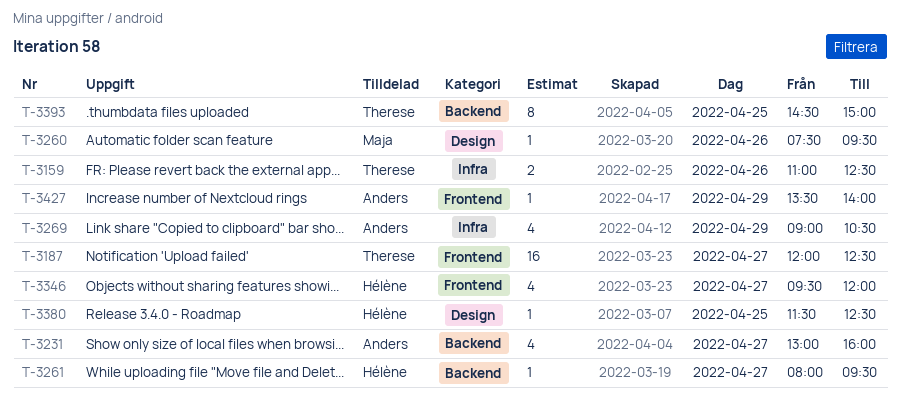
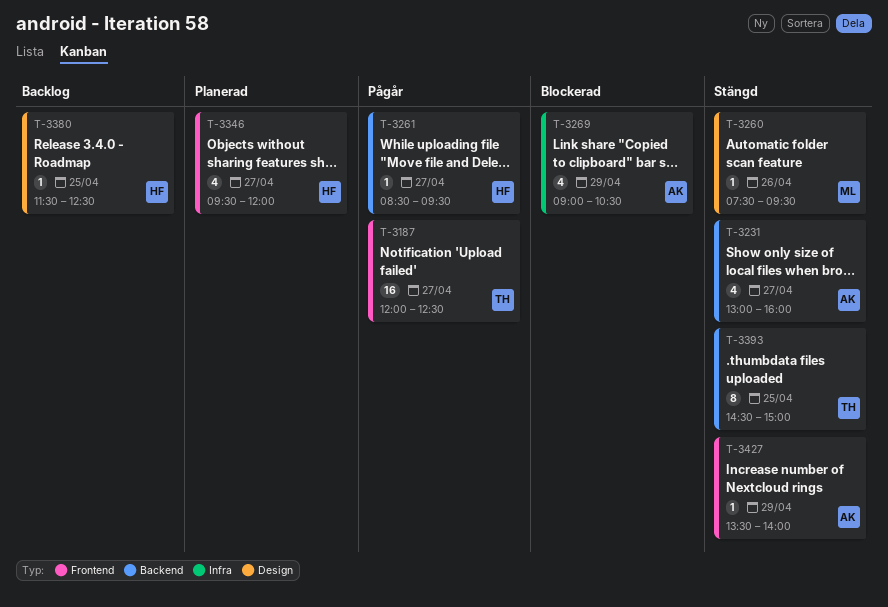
T-3159: present -> none
T-3261, begins: 08:00 -> 08:30

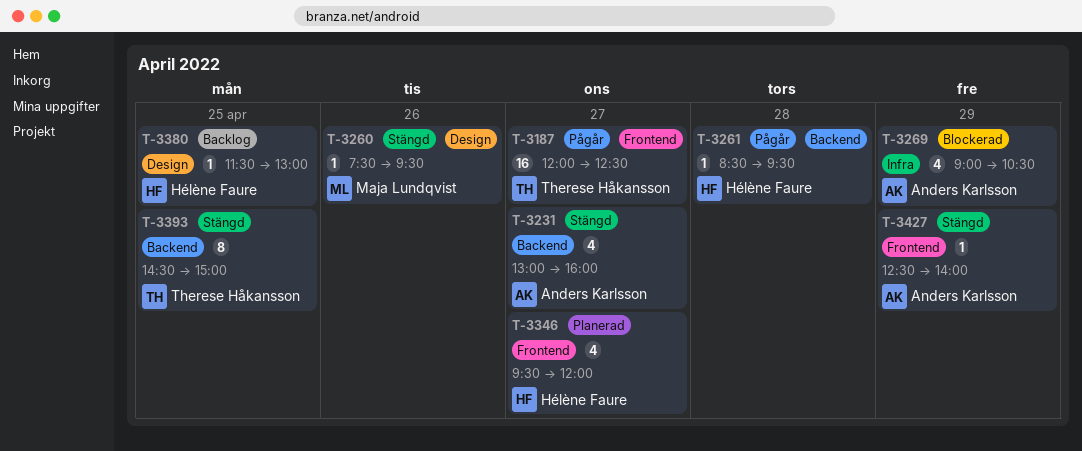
T-3261, day: Apr 27 -> Apr 28
T-3380, ends: 12:30 -> 13:00
T-3427, begins: 13:30 -> 12:30

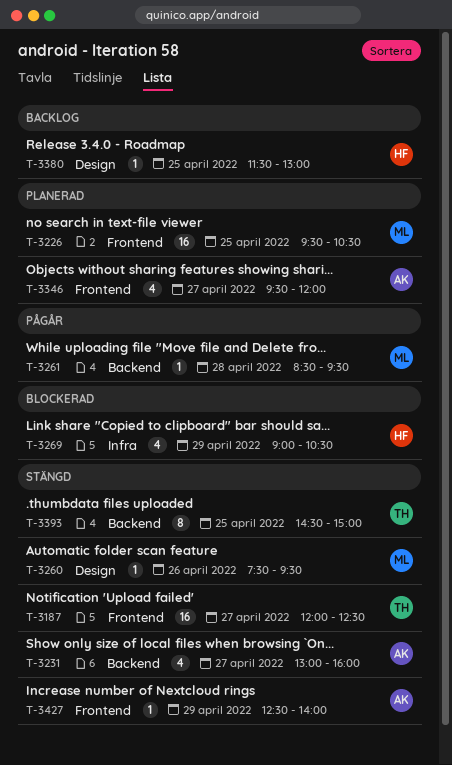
T-3187, status: Pågår -> Stängd
T-3226: none -> present
T-3261, owner: Hélène Faure -> Maja Lundqvist
T-3269, owner: Anders Karlsson -> Hélène Faure
T-3346, owner: Hélène Faure -> Anders Karlsson

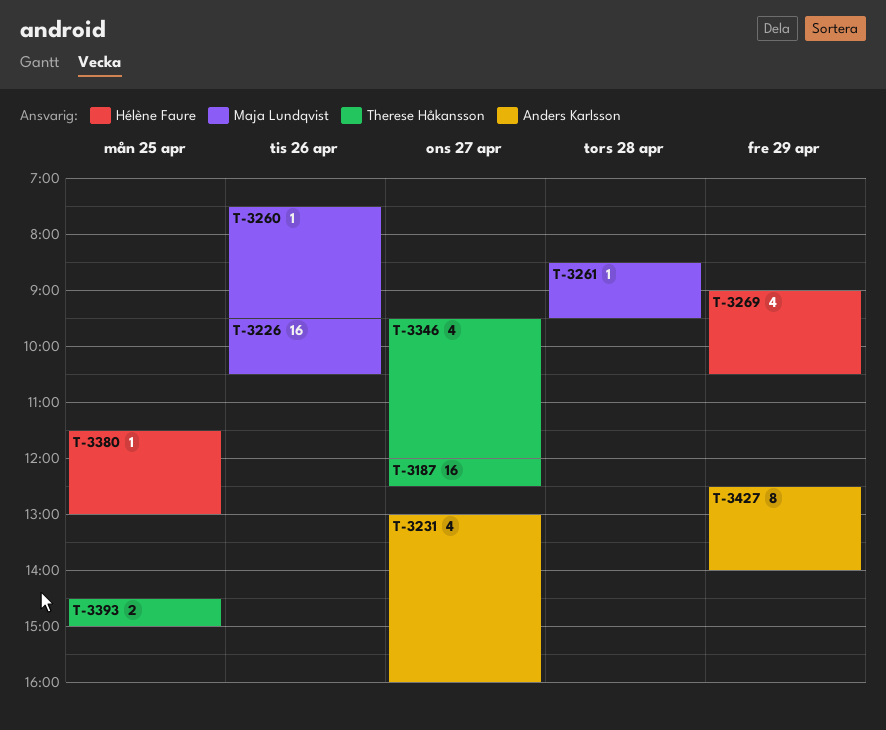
T-3226, day: Apr 25 -> Apr 26
T-3346, owner: Anders Karlsson -> Therese Håkansson
T-3393, estimate: 8 -> 2
T-3427, estimate: 1 -> 8

